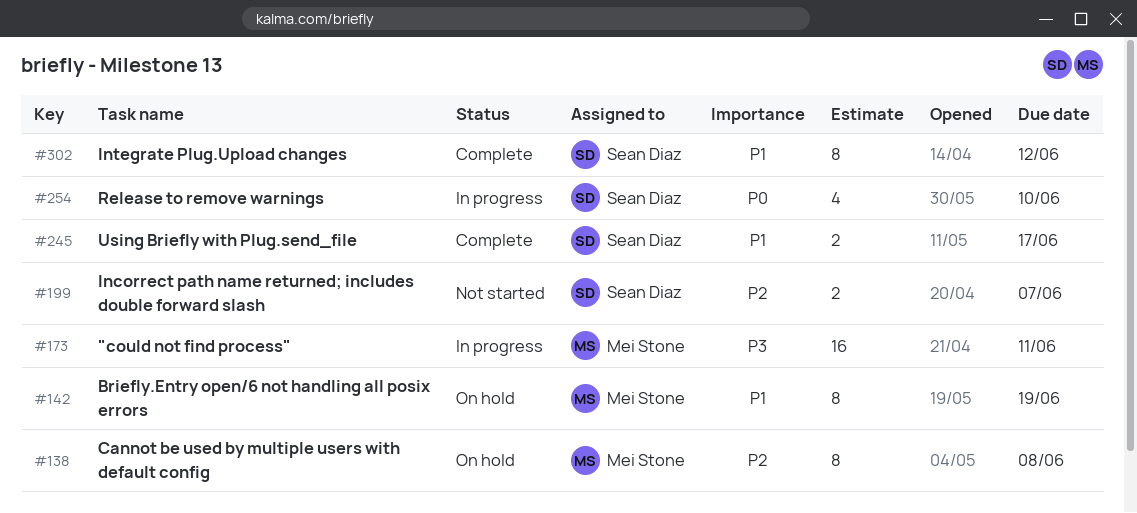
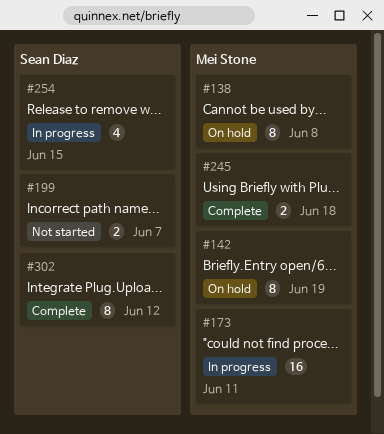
#245, owner: Sean Diaz -> Mei Stone
#245, due: Jun 17 -> Jun 18
#254, due: Jun 10 -> Jun 15

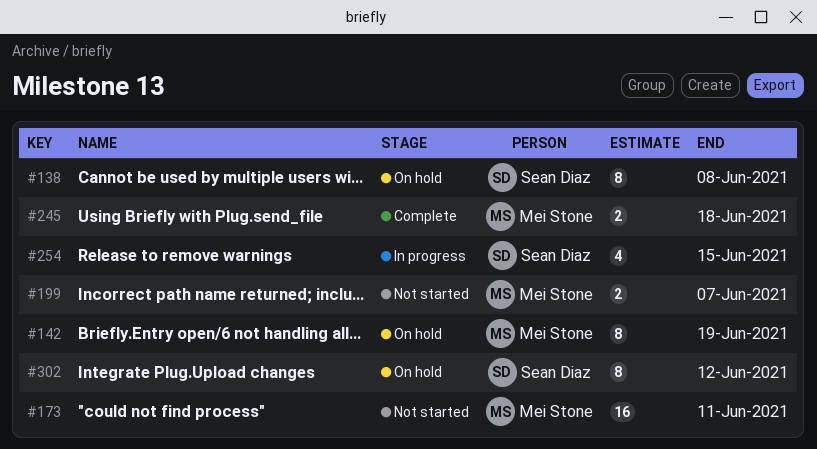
#138, owner: Mei Stone -> Sean Diaz
#173, status: In progress -> Not started
#199, owner: Sean Diaz -> Mei Stone
#302, status: Complete -> On hold

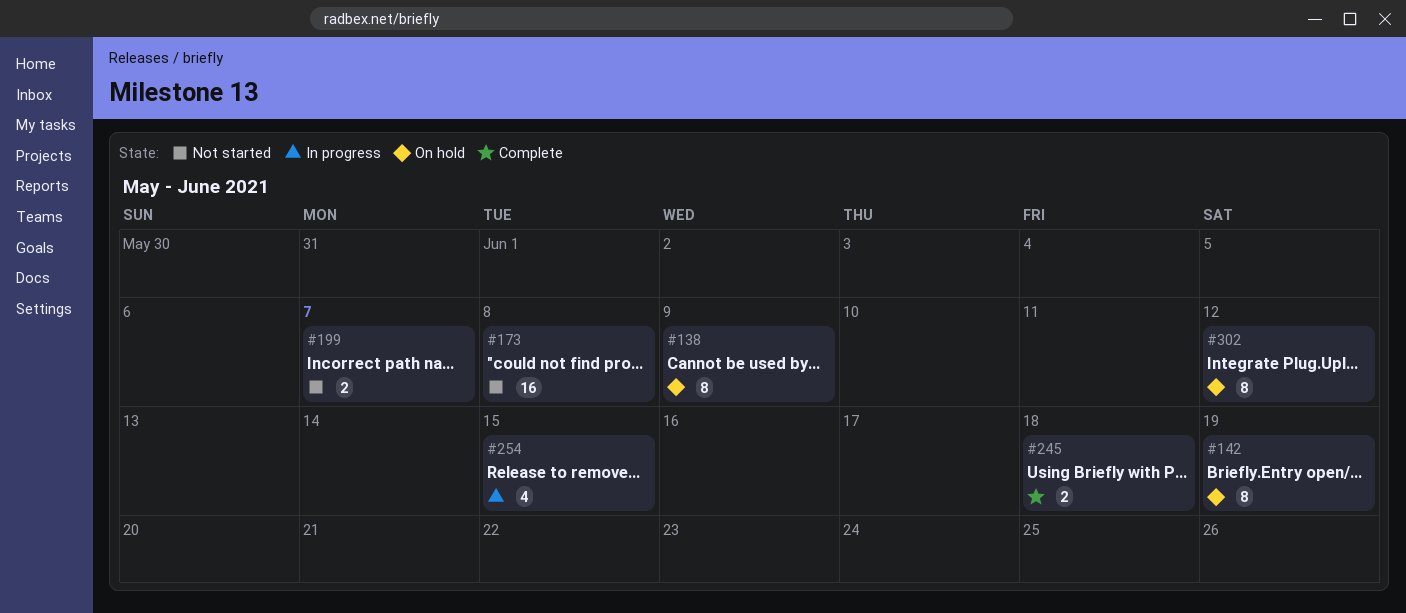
#138, due: Jun 8 -> Jun 9
#173, due: Jun 11 -> Jun 8

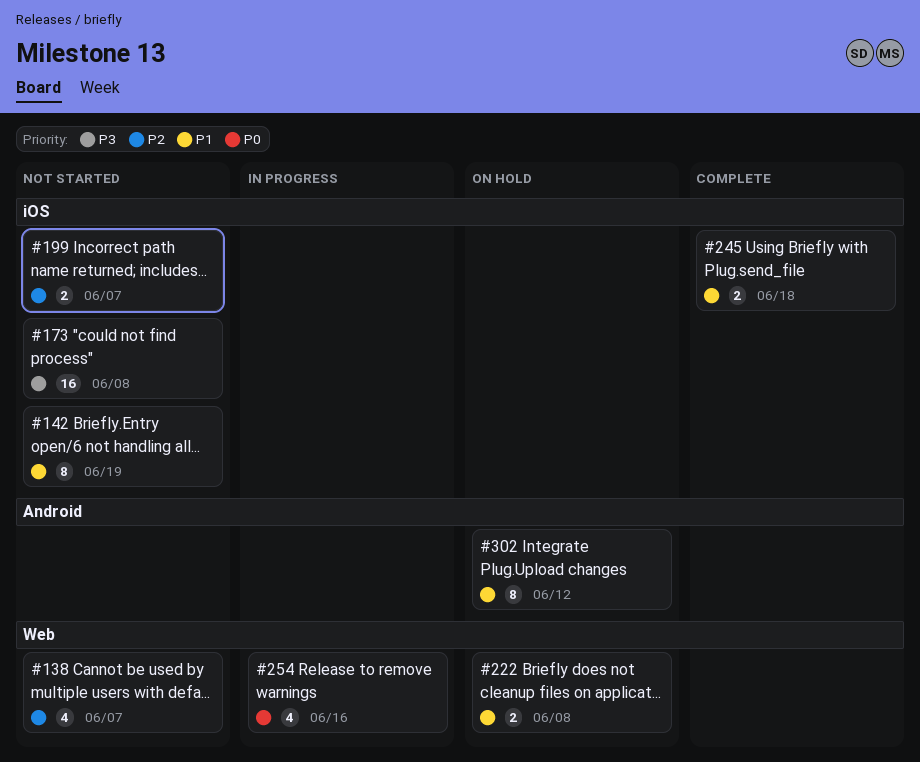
#138, status: On hold -> Not started
#138, estimate: 8 -> 4
#138, due: Jun 9 -> Jun 7
#142, status: On hold -> Not started
#222: none -> present
#254, due: Jun 15 -> Jun 16

